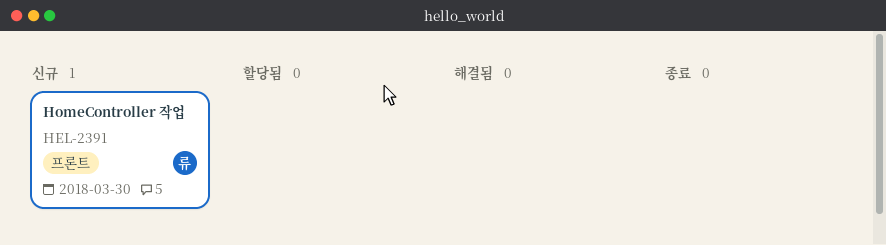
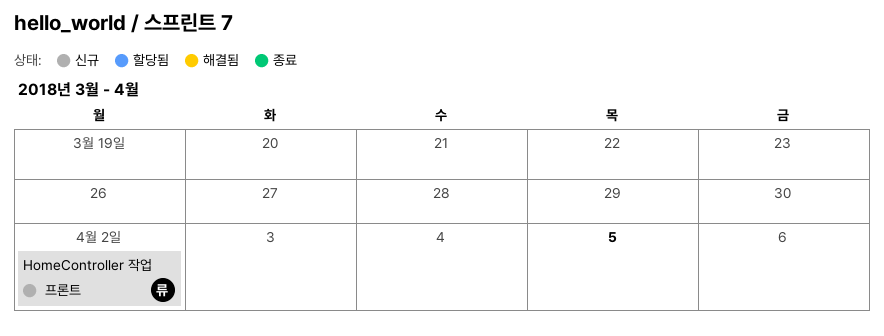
HomeController 작업, due: Mar 30 -> Apr 2

